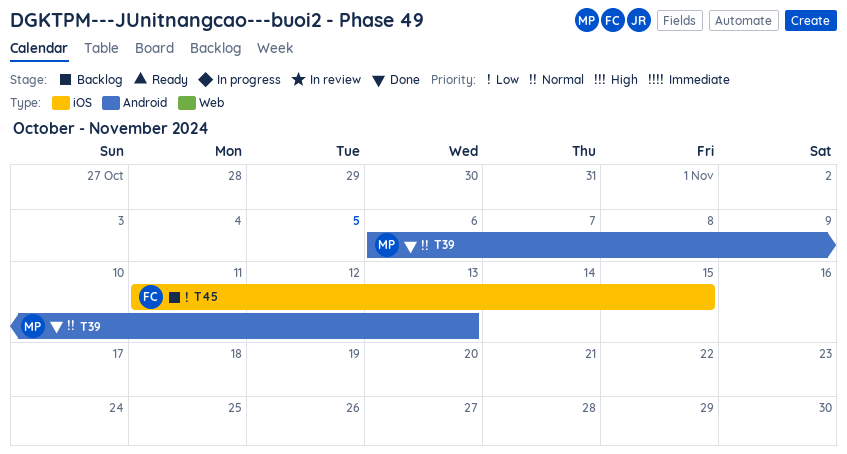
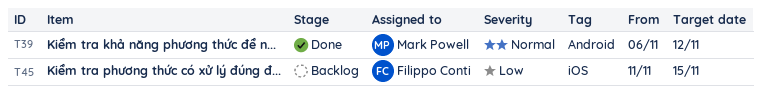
T39, due: Nov 13 -> Nov 12

